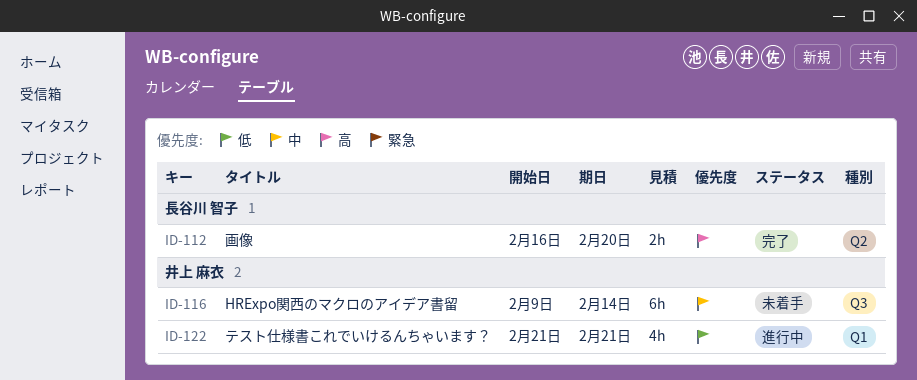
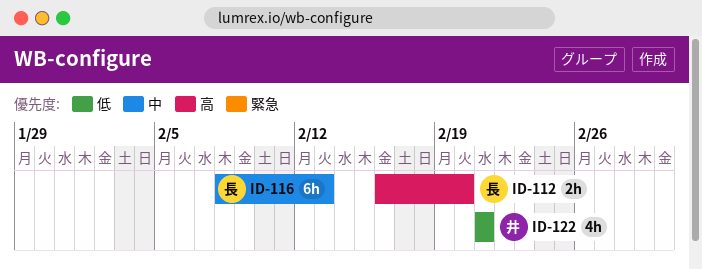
ID-116, owner: 井上 麻衣 -> 長谷川 智子
ID-116, start: Feb 9 -> Feb 8
ID-116, due: Feb 14 -> Feb 13

